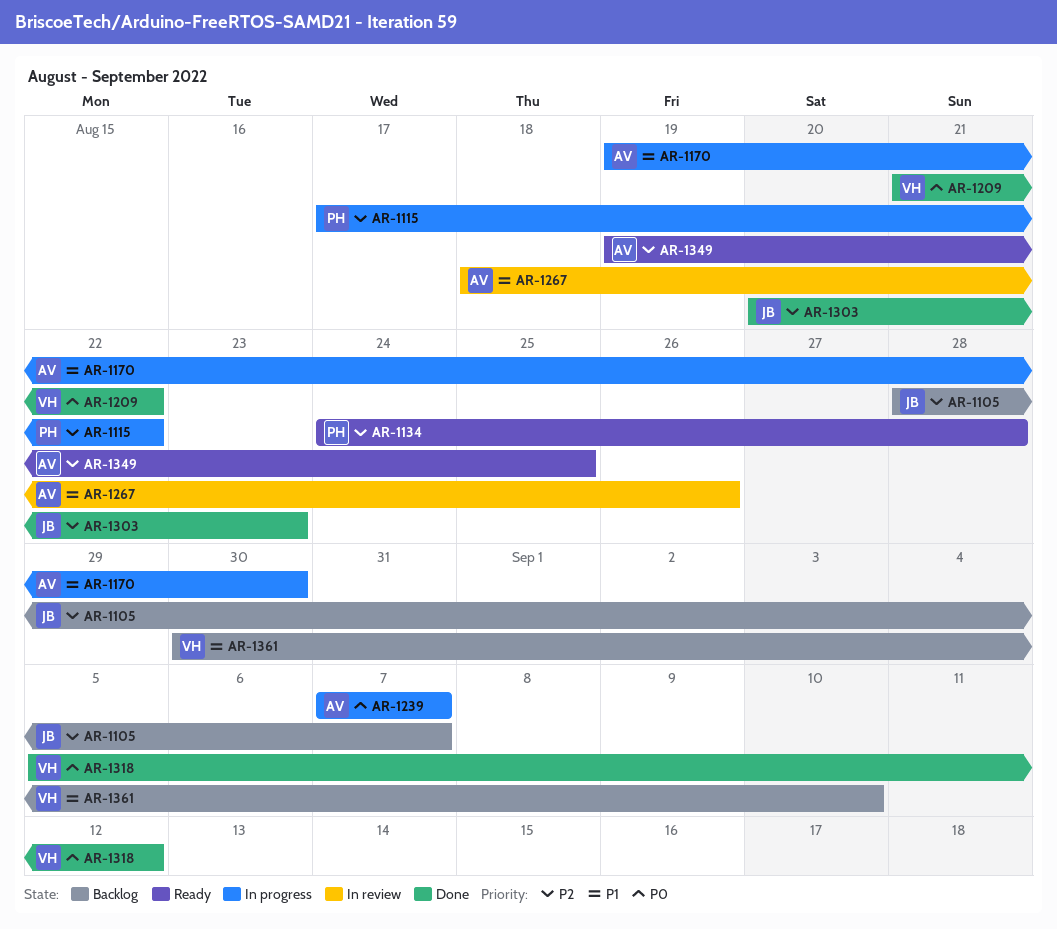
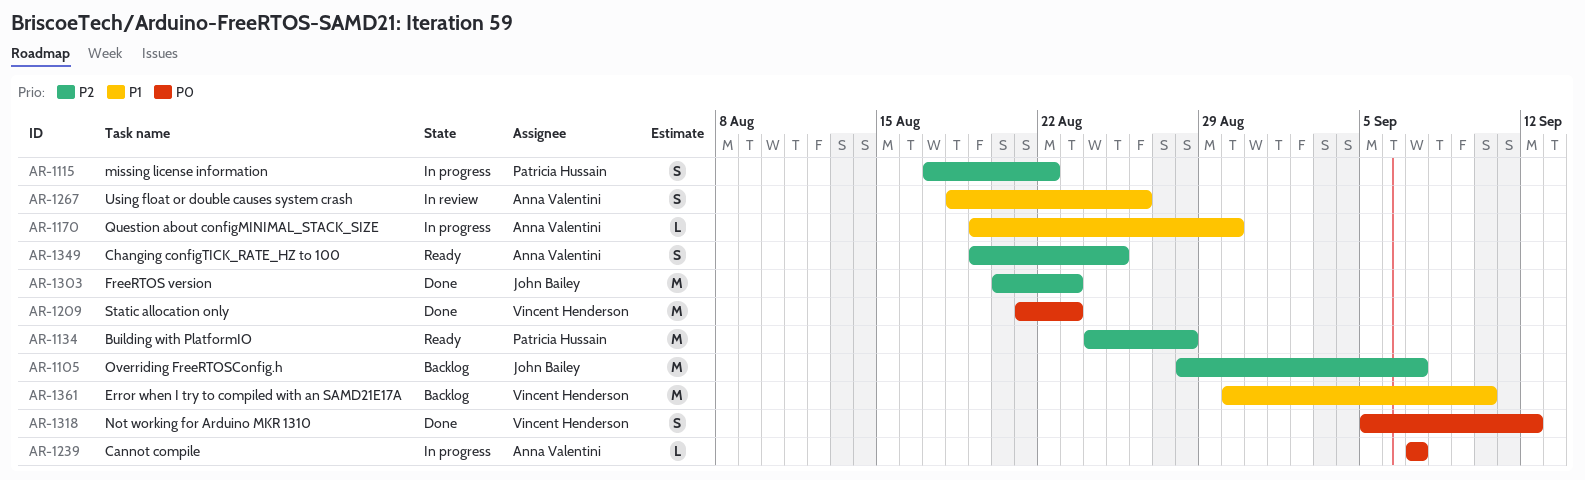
AR-1209, due: Aug 22 -> Aug 23

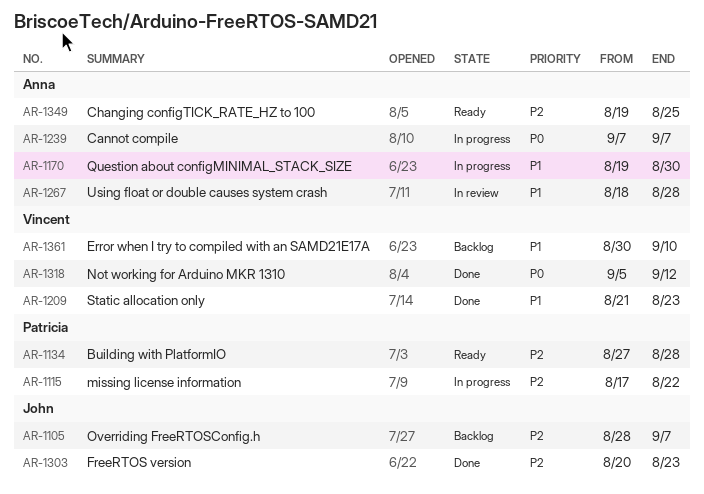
AR-1134, start: Aug 24 -> Aug 27
AR-1209, priority: P0 -> P1
AR-1267, due: Aug 26 -> Aug 28

